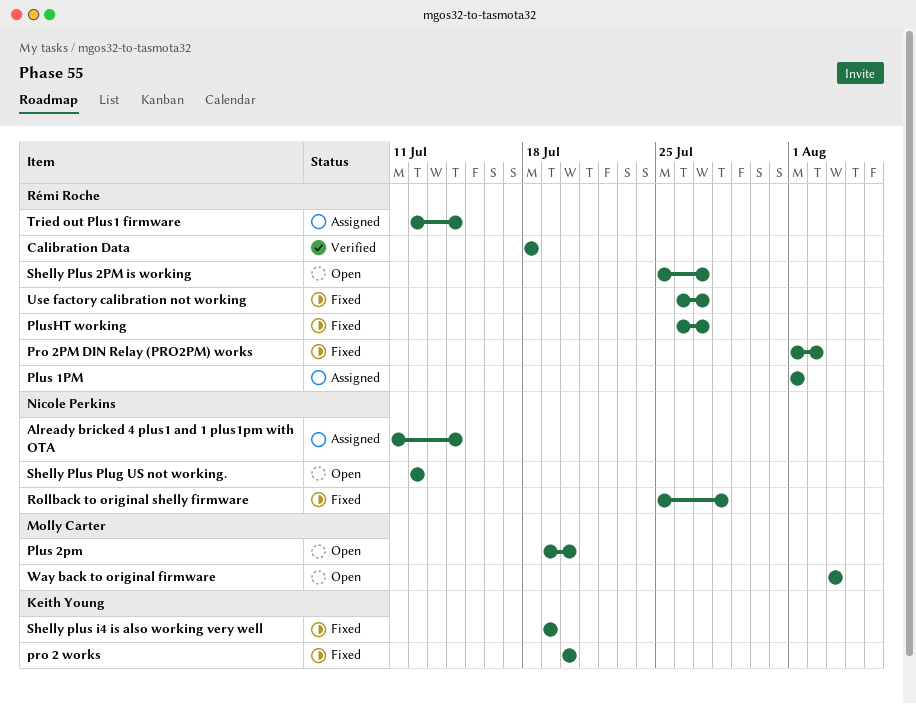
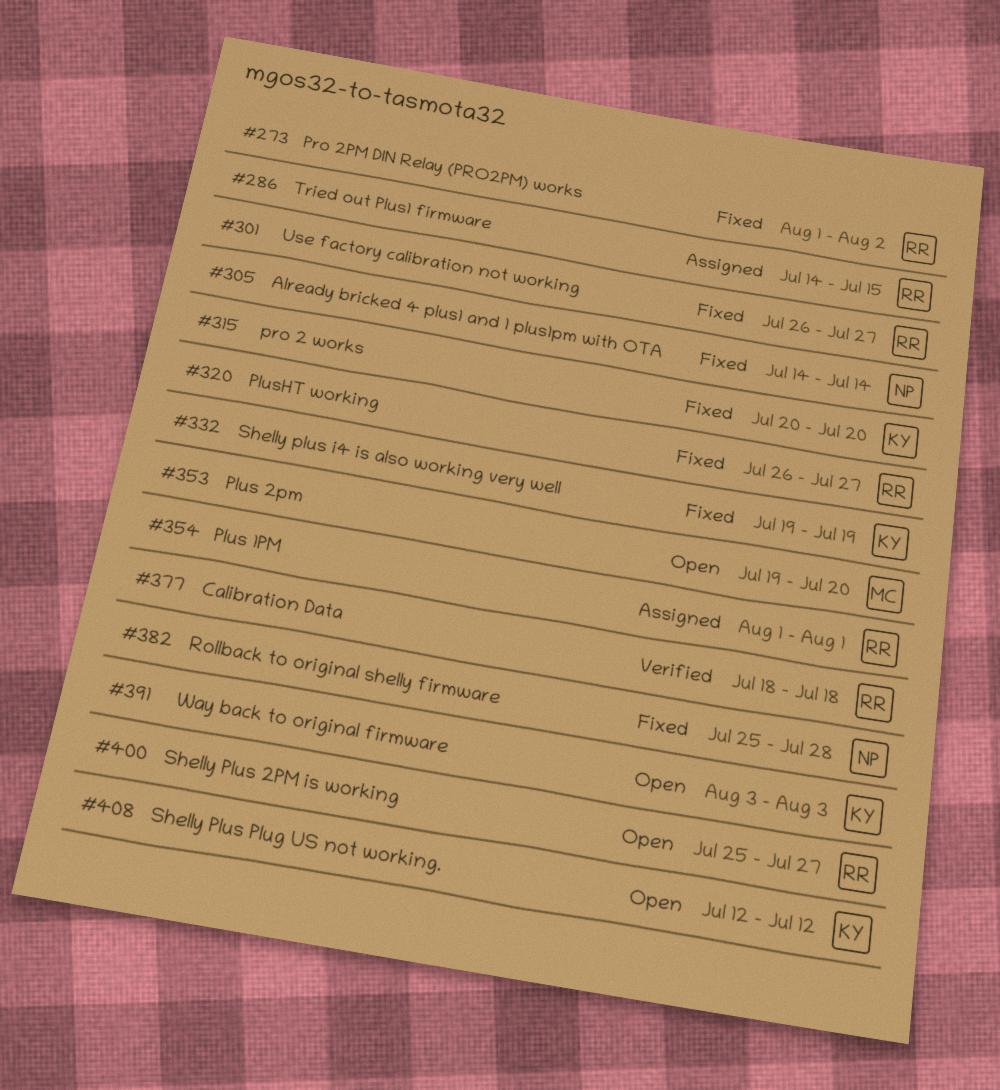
Already bricked 4 plus1 and 1 plus1pm with OTA, status: Assigned -> Fixed
Already bricked 4 plus1 and 1 plus1pm with OTA, start: Jul 11 -> Jul 14
Shelly Plus Plug US not working., owner: Nicole Perkins -> Keith Young
Tried out Plus1 firmware, start: Jul 12 -> Jul 14
Tried out Plus1 firmware, due: Jul 14 -> Jul 15
Way back to original firmware, owner: Molly Carter -> Keith Young

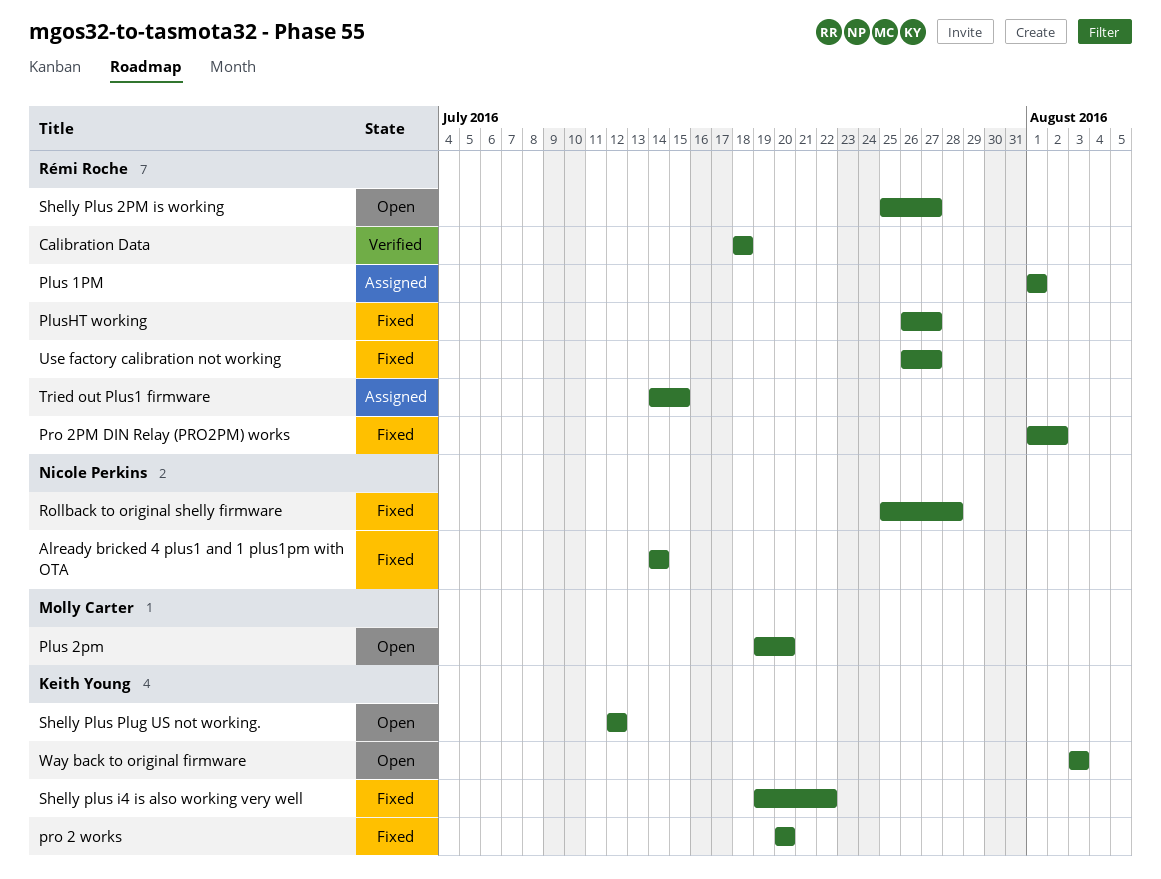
Shelly plus i4 is also working very well, due: Jul 19 -> Jul 22

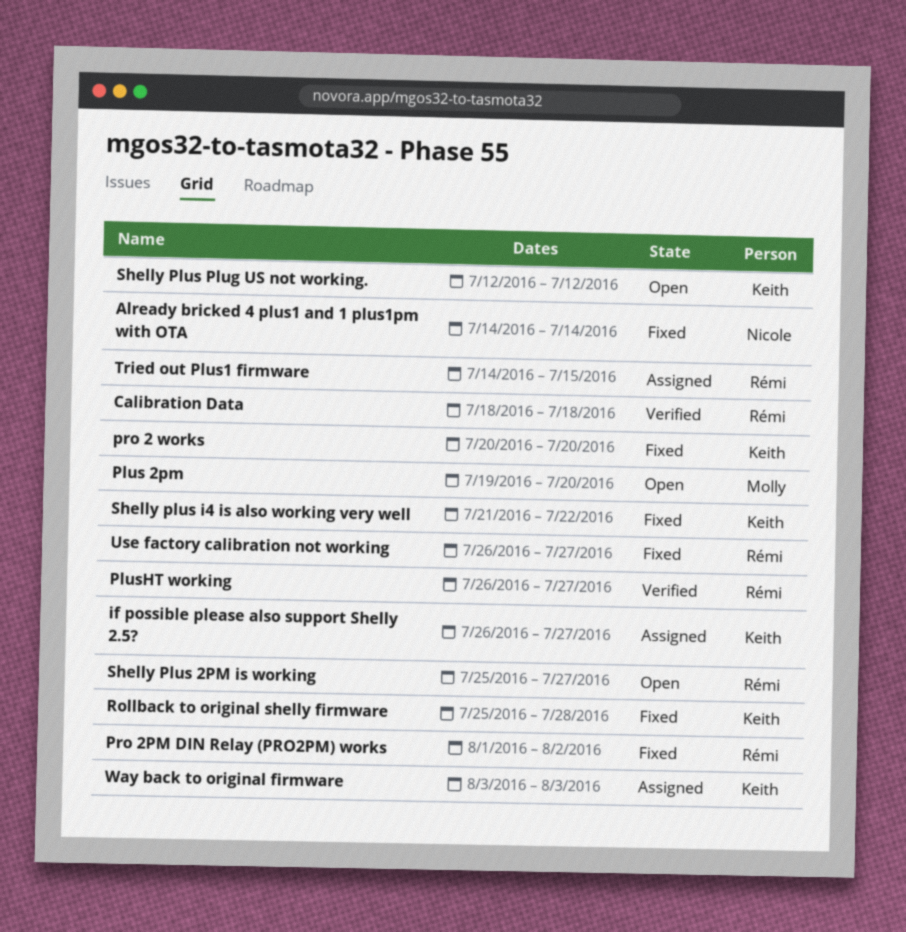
if possible please also support Shelly 2.5?: none -> present
Plus 1PM: present -> none
PlusHT working, status: Fixed -> Verified
Rollback to original shelly firmware, owner: Nicole Perkins -> Keith Young
Shelly plus i4 is also working very well, start: Jul 19 -> Jul 21
Way back to original firmware, status: Open -> Assigned

